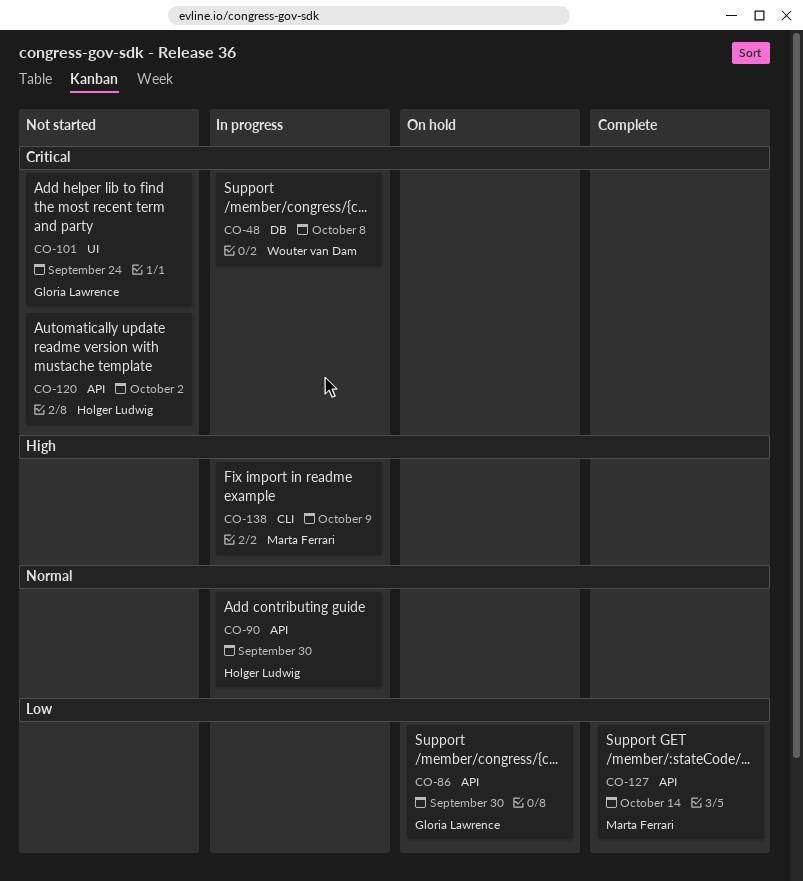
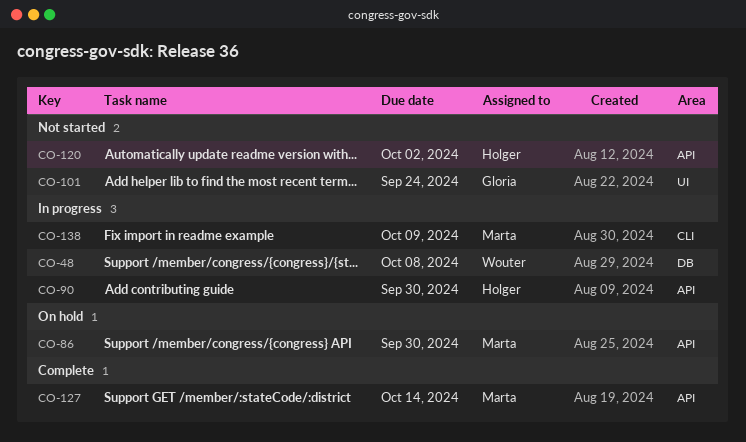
CO-86, owner: Gloria Lawrence -> Marta Ferrari

